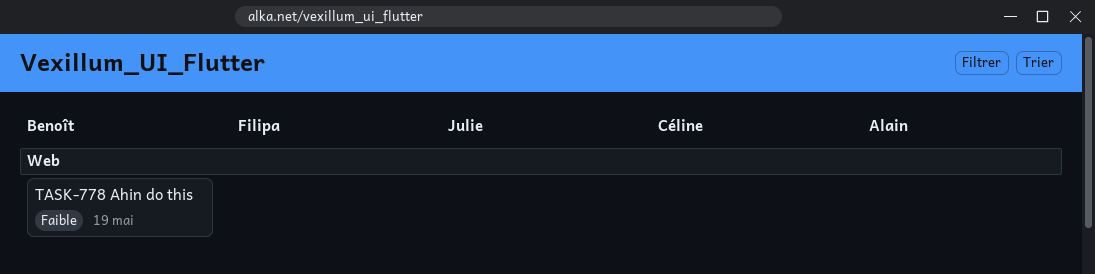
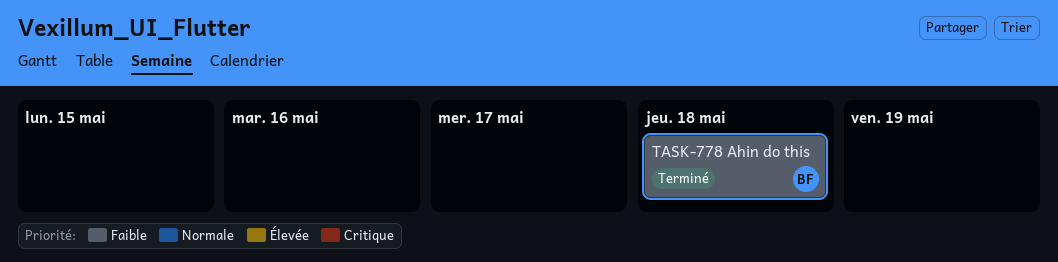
TASK-778, due: May 19 -> May 18

